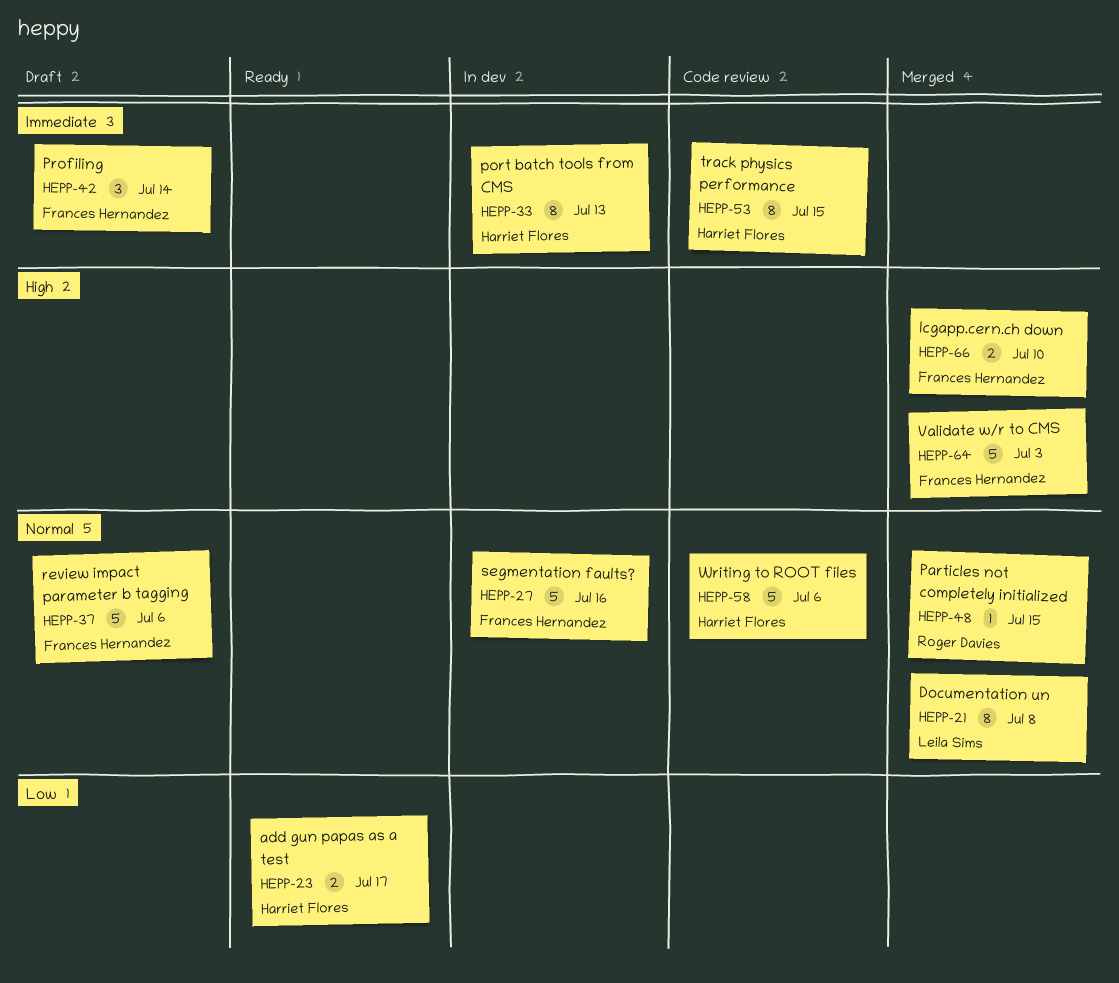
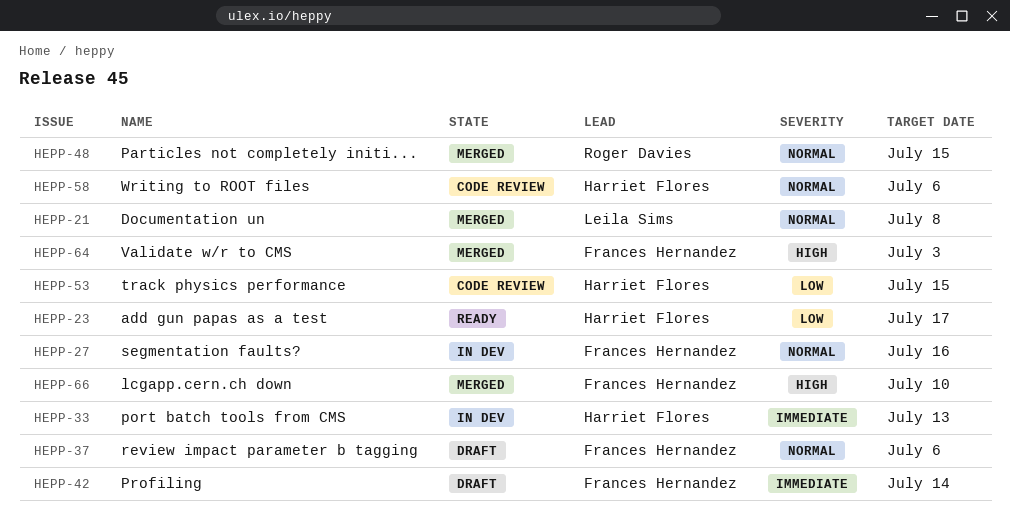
HEPP-53, priority: Immediate -> Low

